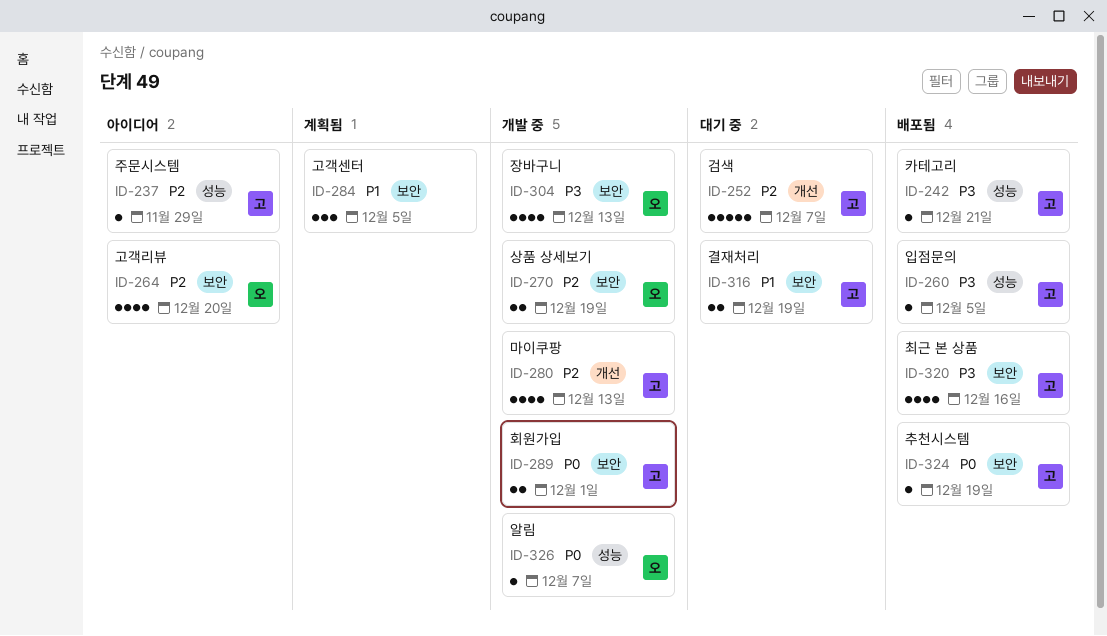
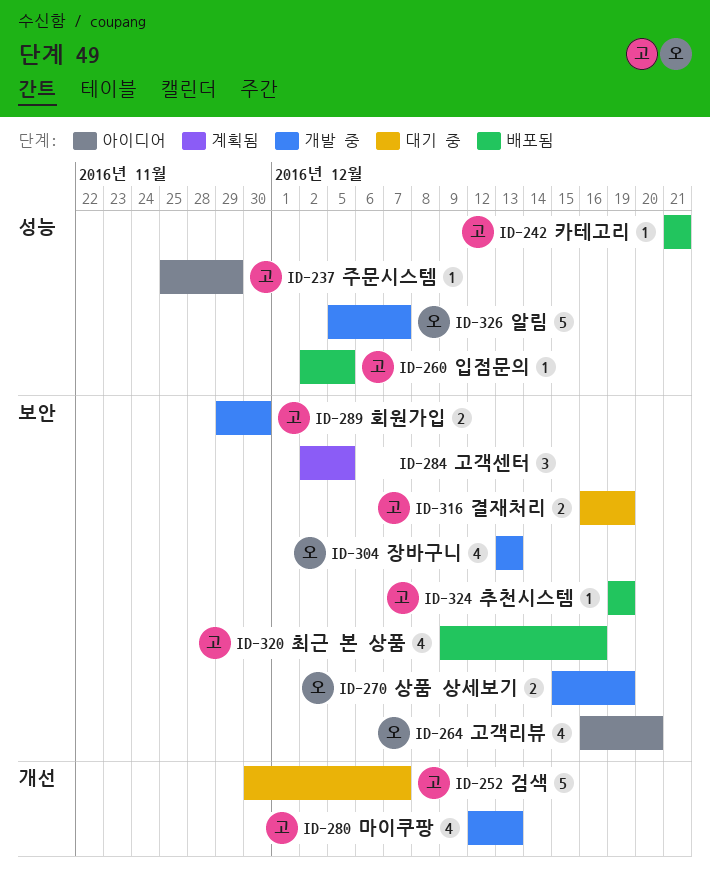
ID-289, due: Dec 1 -> Nov 30
ID-326, estimate: 1 -> 5

